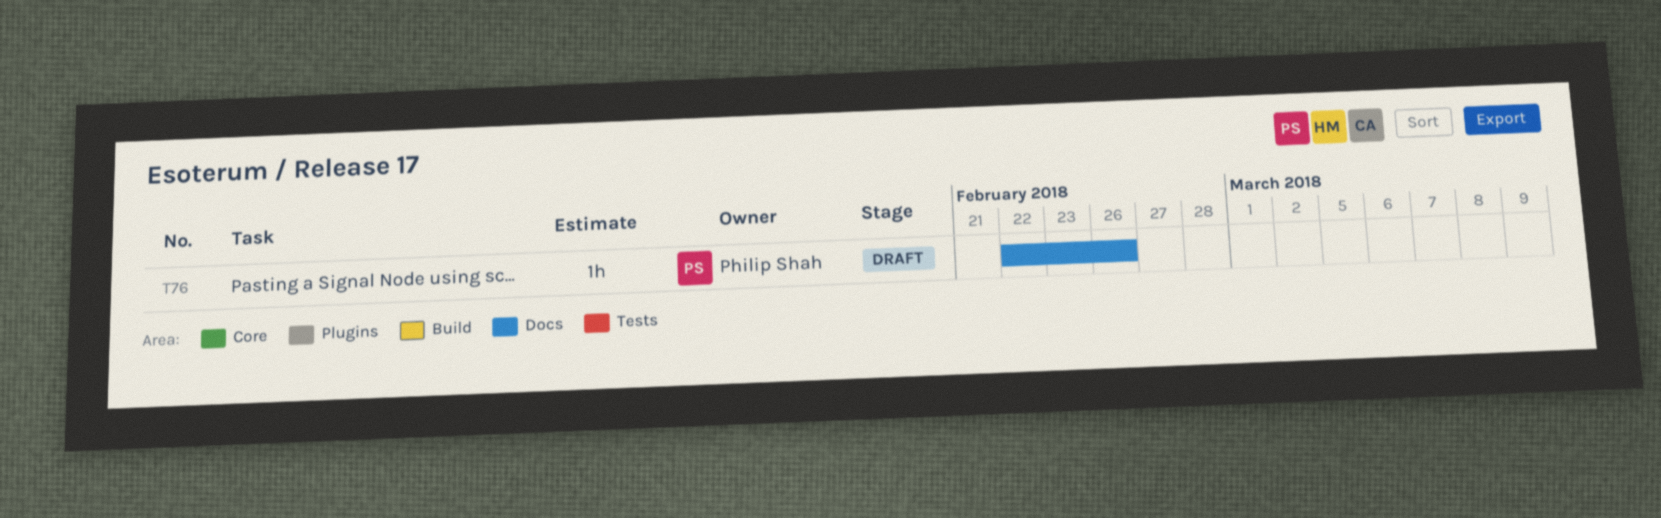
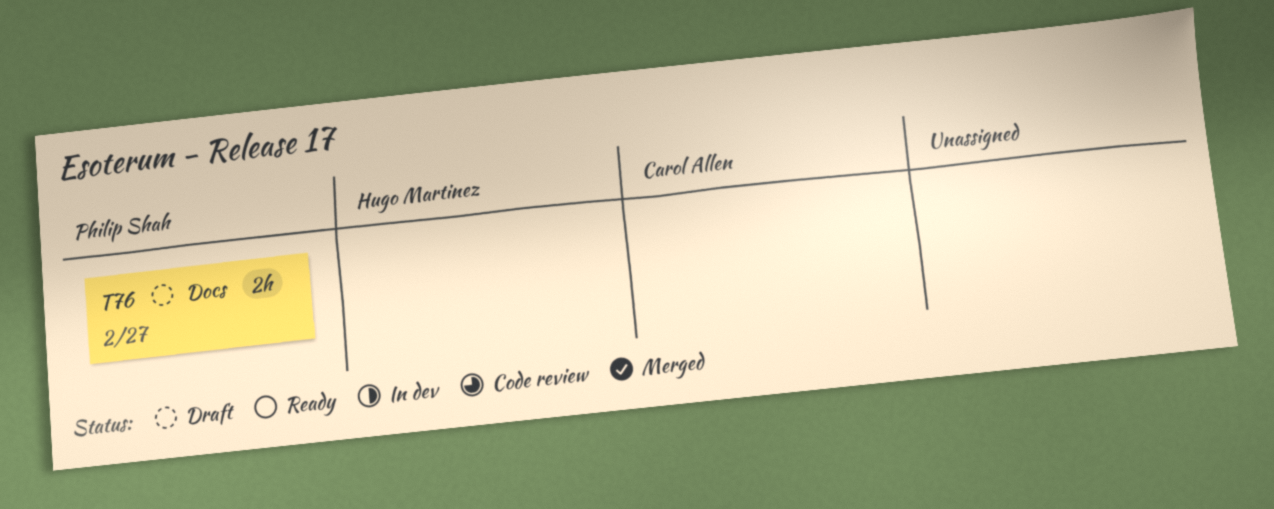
T76, estimate: 1h -> 2h
T76, due: Feb 26 -> Feb 27

